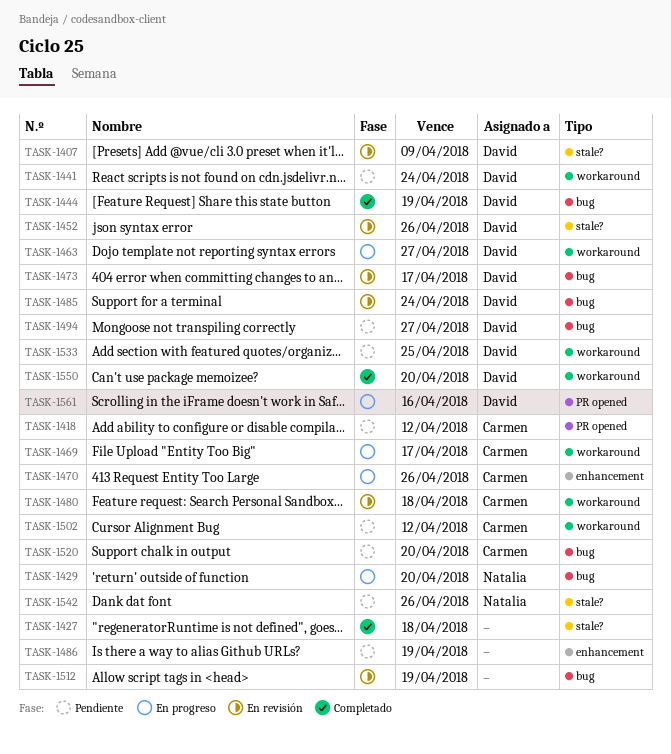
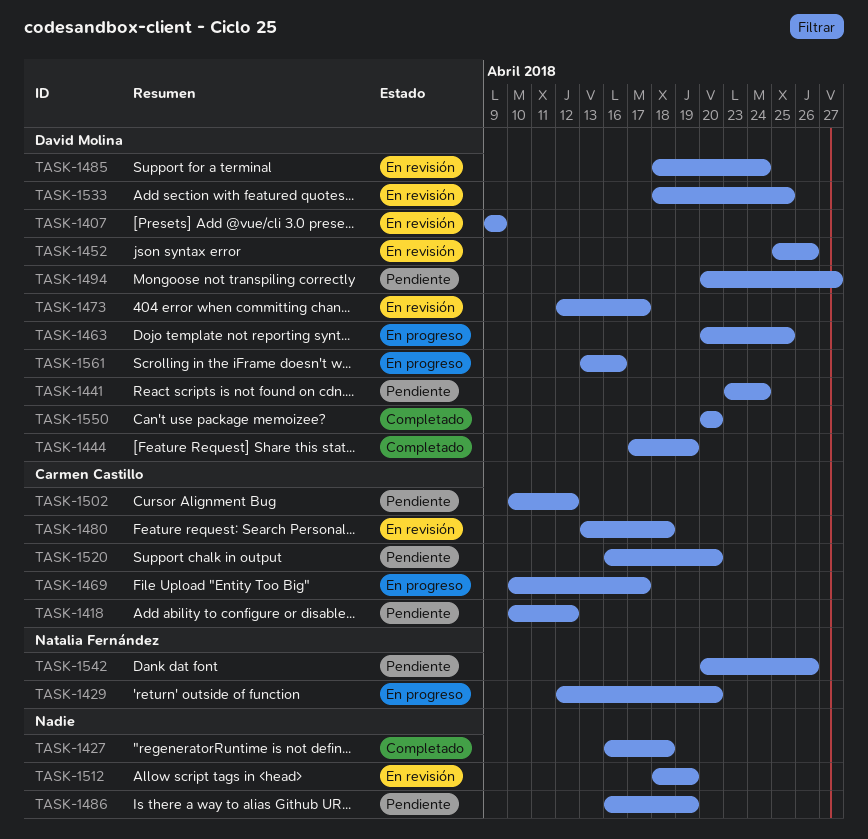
TASK-1463, due: Apr 27 -> Apr 25
TASK-1470: present -> none
TASK-1533, status: Pendiente -> En revisión

